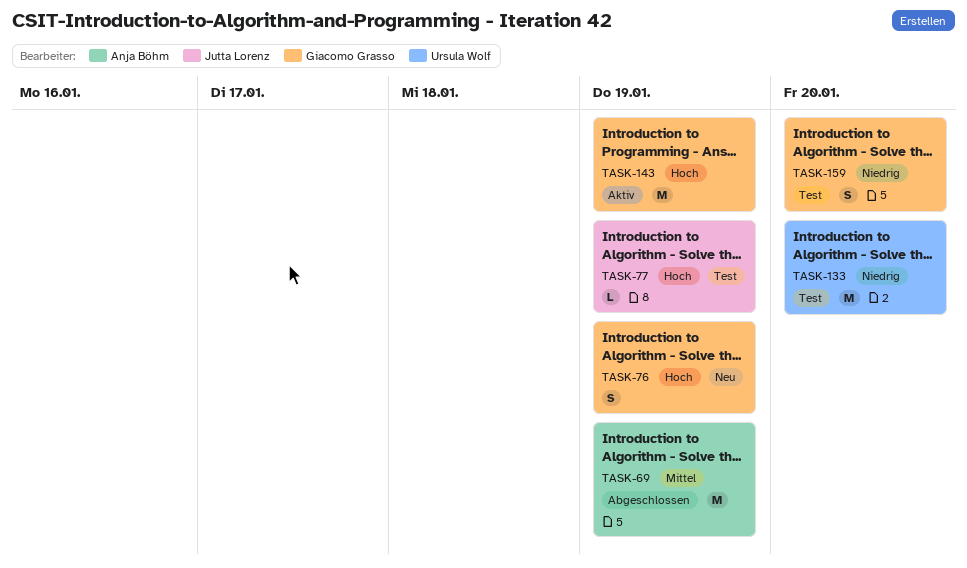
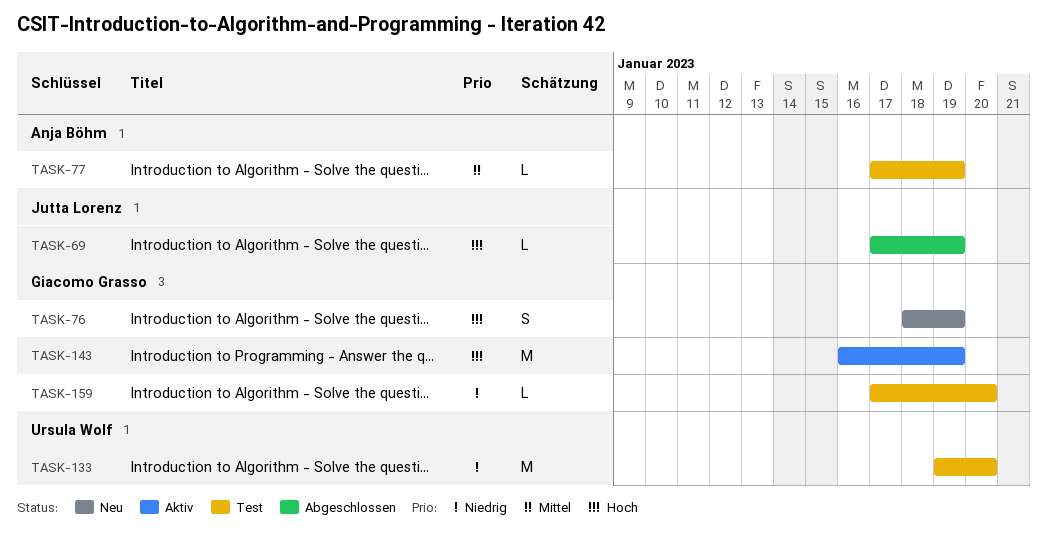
TASK-69, owner: Anja Böhm -> Jutta Lorenz
TASK-69, priority: Mittel -> Hoch
TASK-69, estimate: M -> L
TASK-77, owner: Jutta Lorenz -> Anja Böhm
TASK-77, priority: Hoch -> Mittel
TASK-159, estimate: S -> L

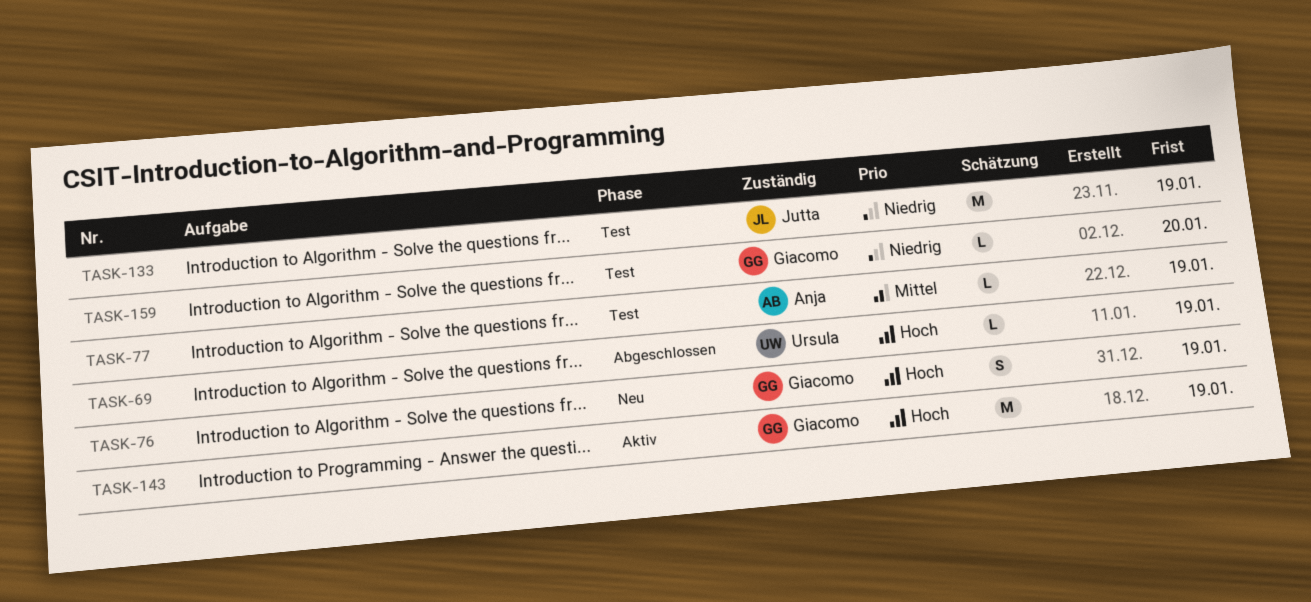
TASK-69, owner: Jutta Lorenz -> Ursula Wolf
TASK-133, owner: Ursula Wolf -> Jutta Lorenz
TASK-133, due: Jan 20 -> Jan 19

